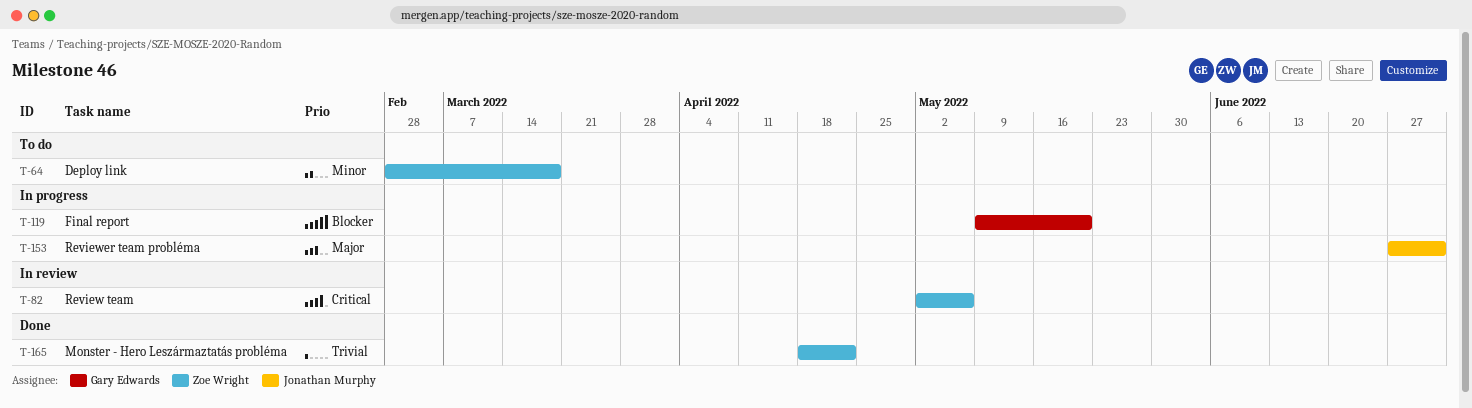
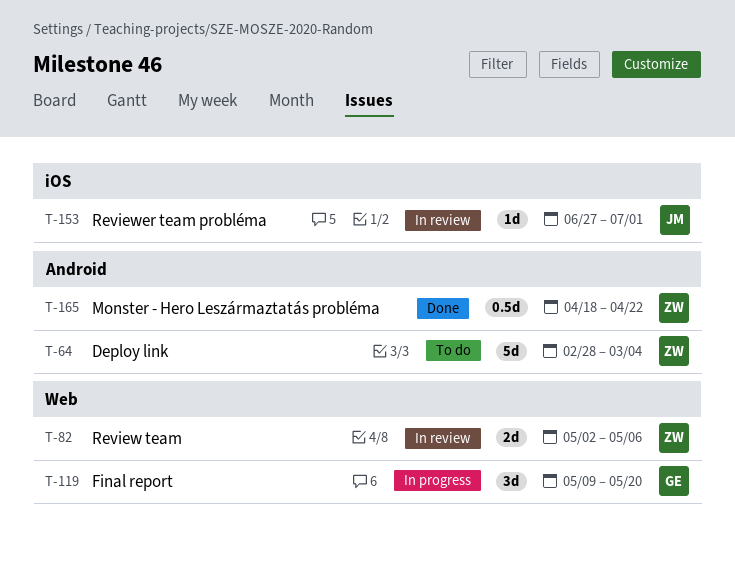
T-64, due: Mar 18 -> Mar 4
T-153, status: In progress -> In review

